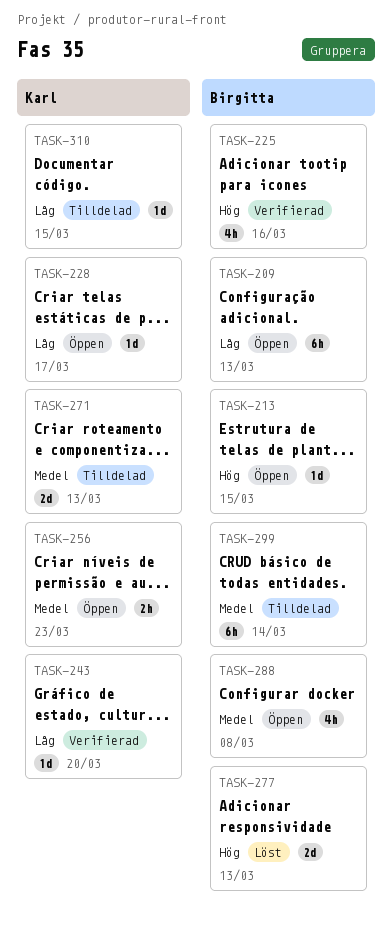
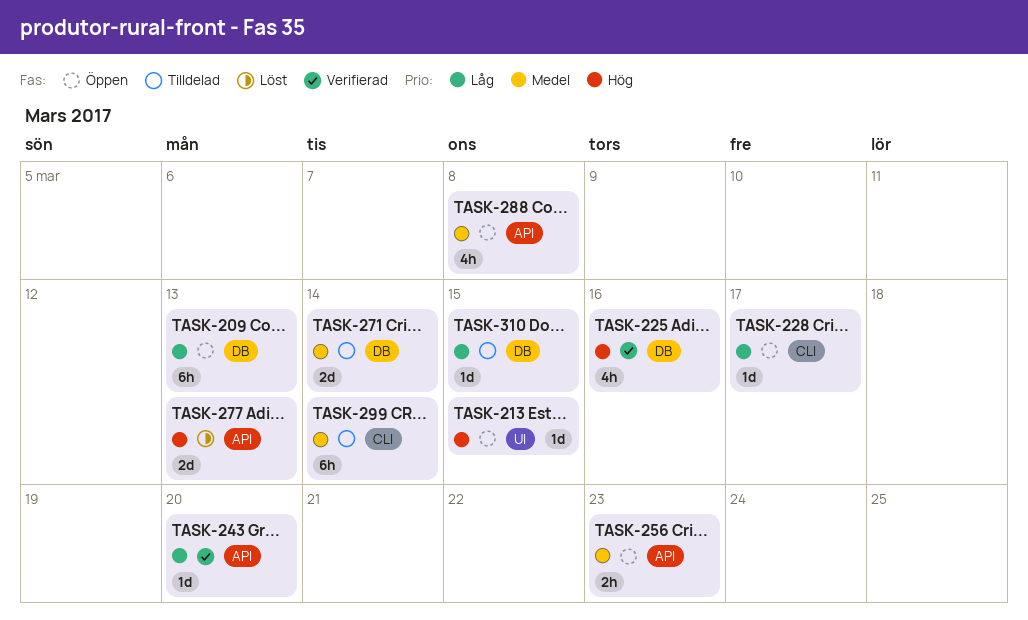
TASK-271, due: Mar 13 -> Mar 14

